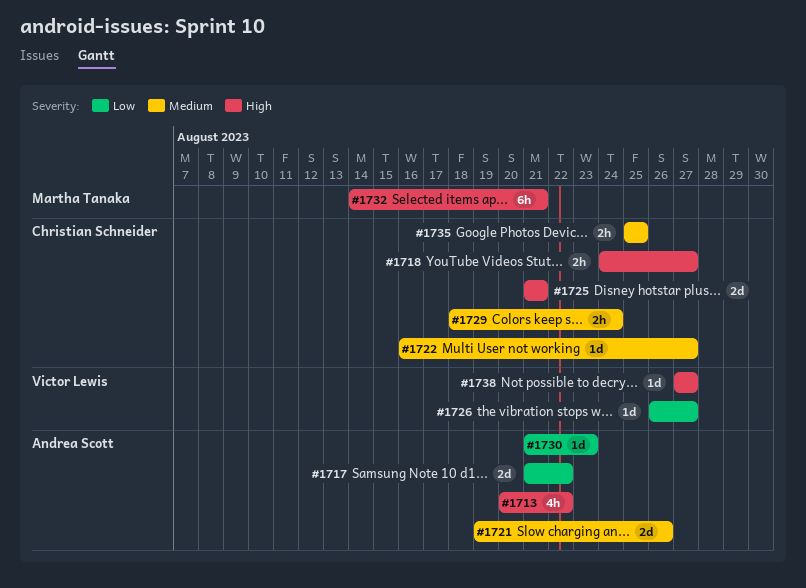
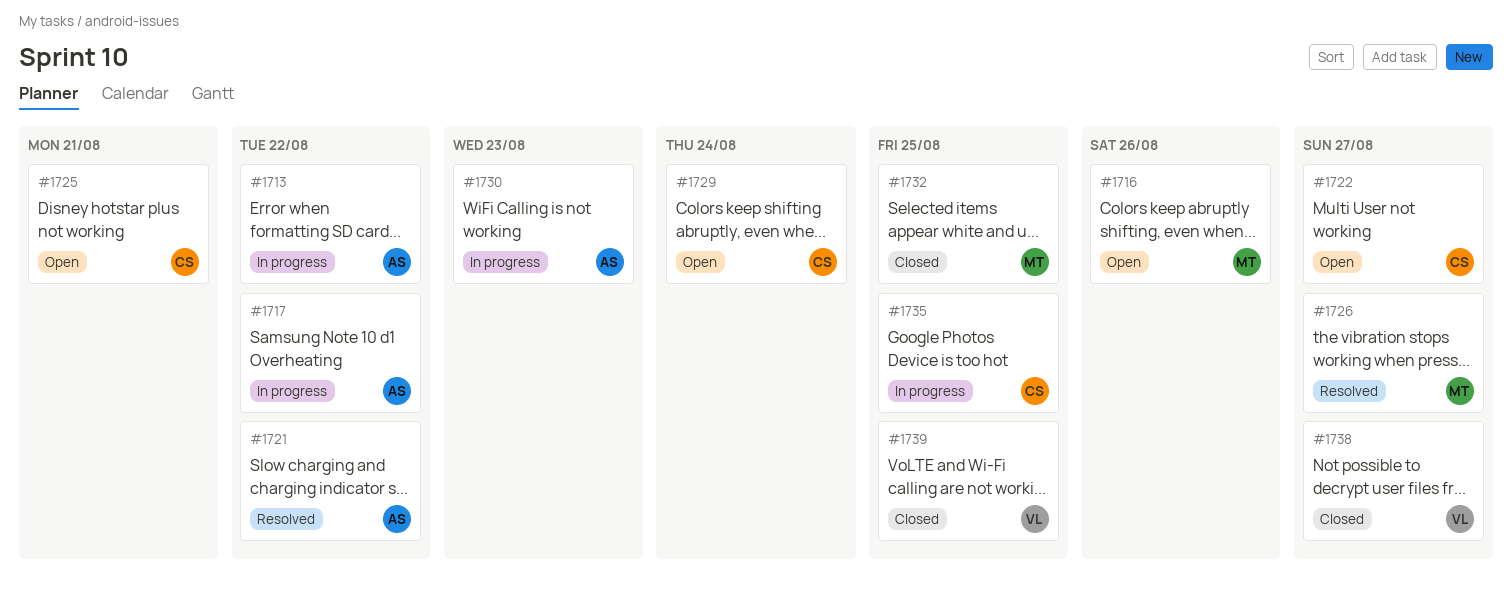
#1716: none -> present
#1718: present -> none
#1721, due: Aug 26 -> Aug 22
#1726, owner: Victor Lewis -> Martha Tanaka
#1732, due: Aug 21 -> Aug 25
#1739: none -> present

